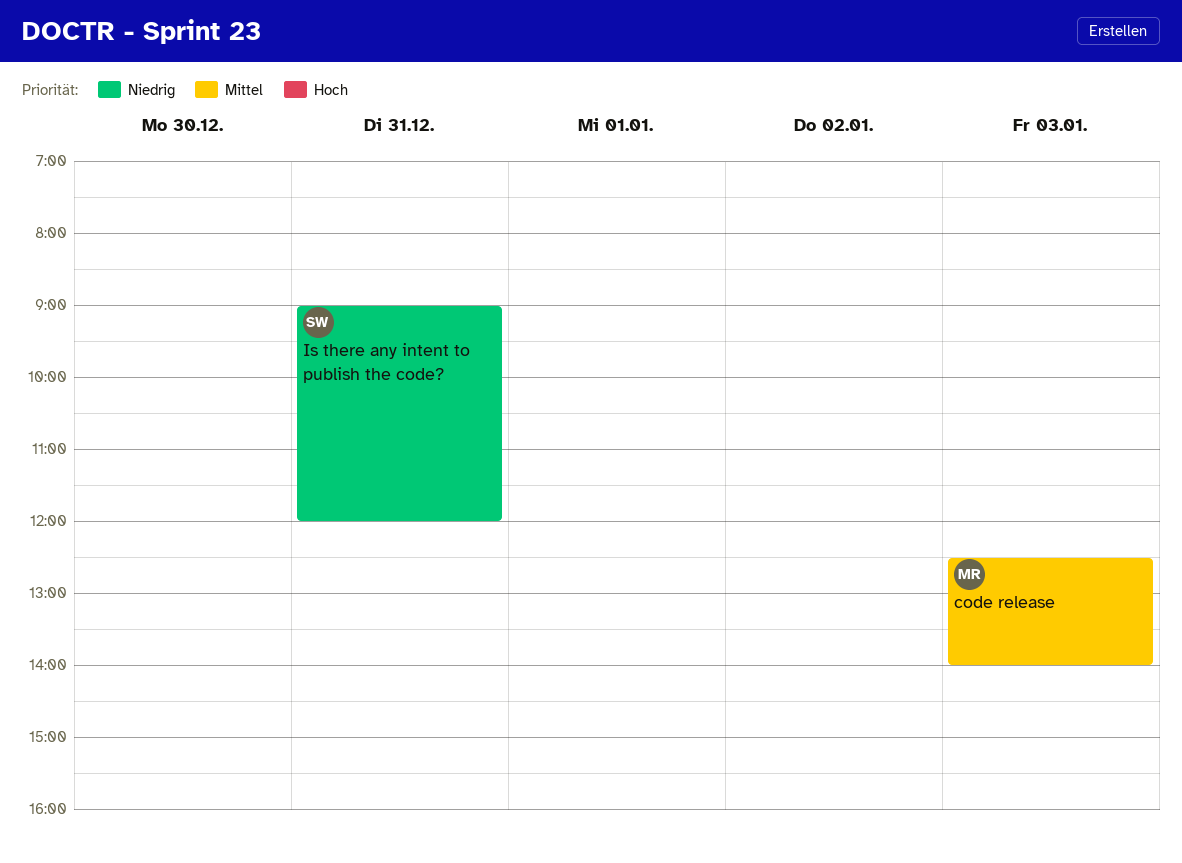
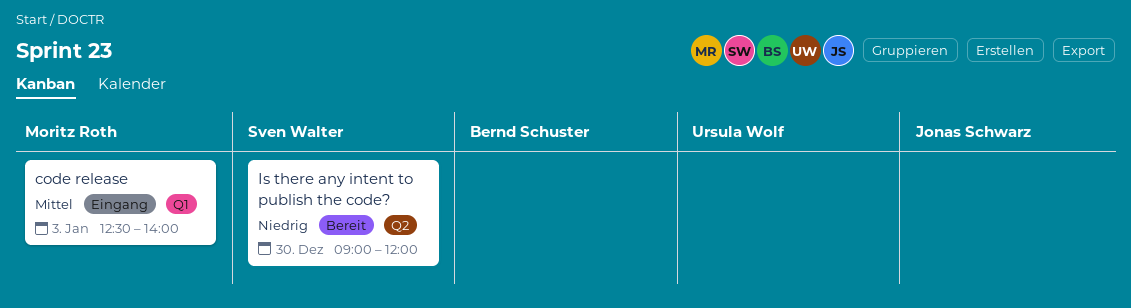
Is there any intent to publish the code?, day: Dec 31 -> Dec 30

